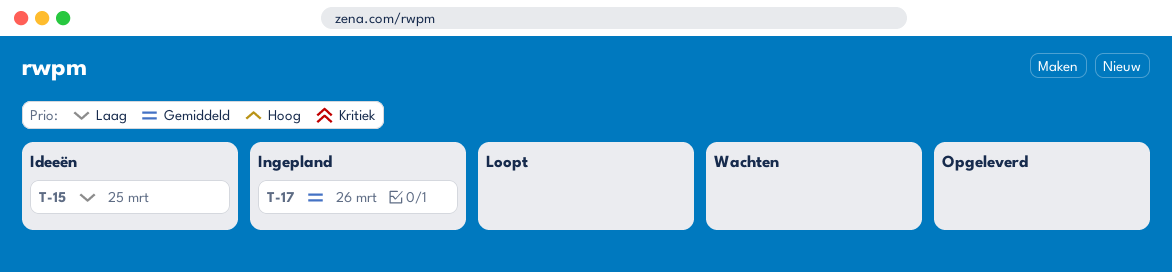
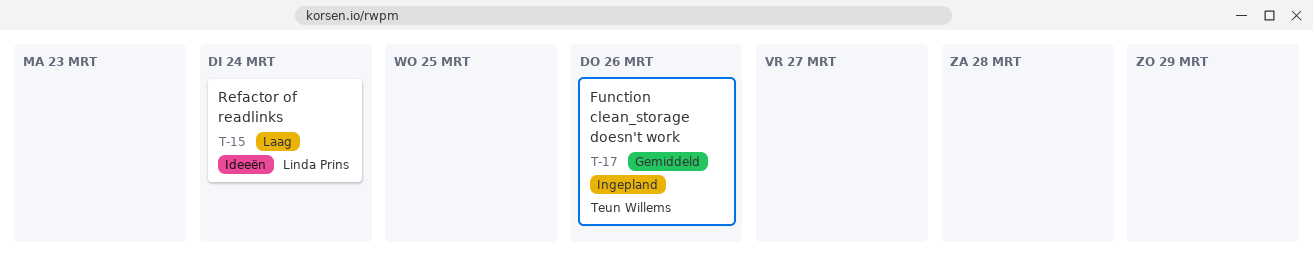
T-15, due: Mar 25 -> Mar 24

